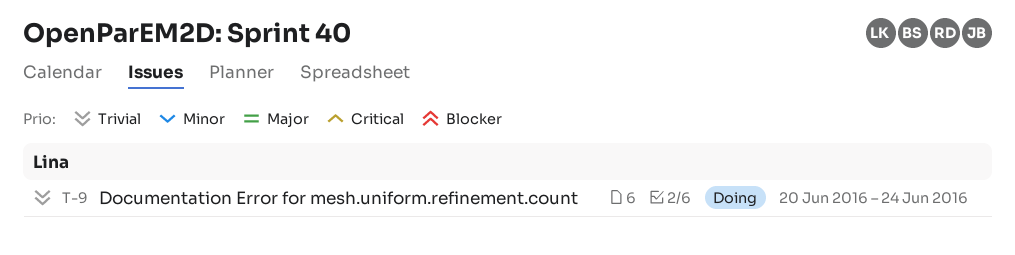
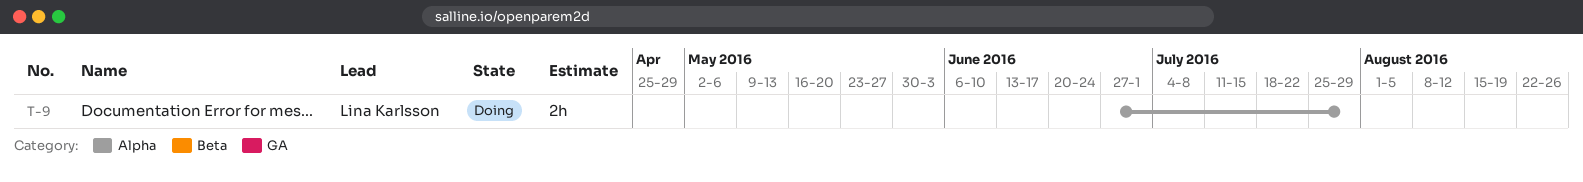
T-9, start: Jun 20 -> Jun 27
T-9, due: Jun 24 -> Jul 29

